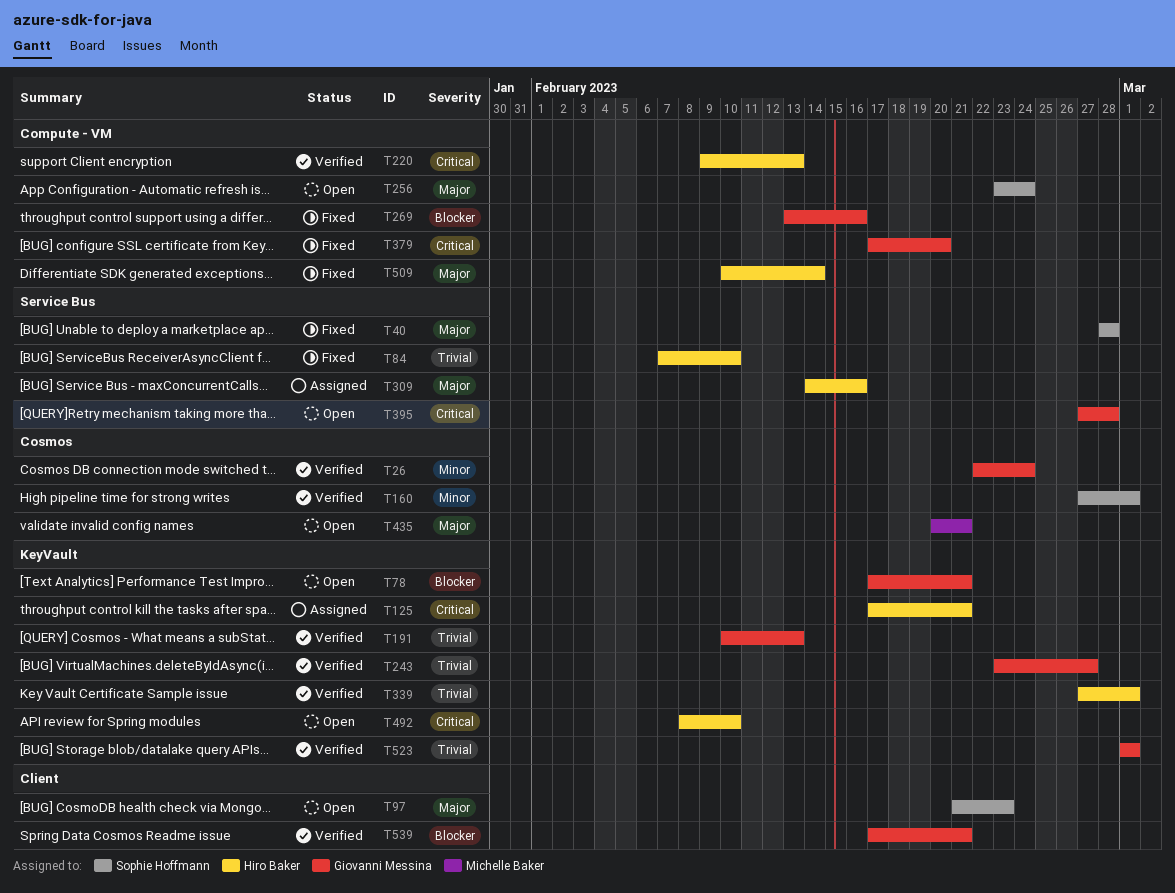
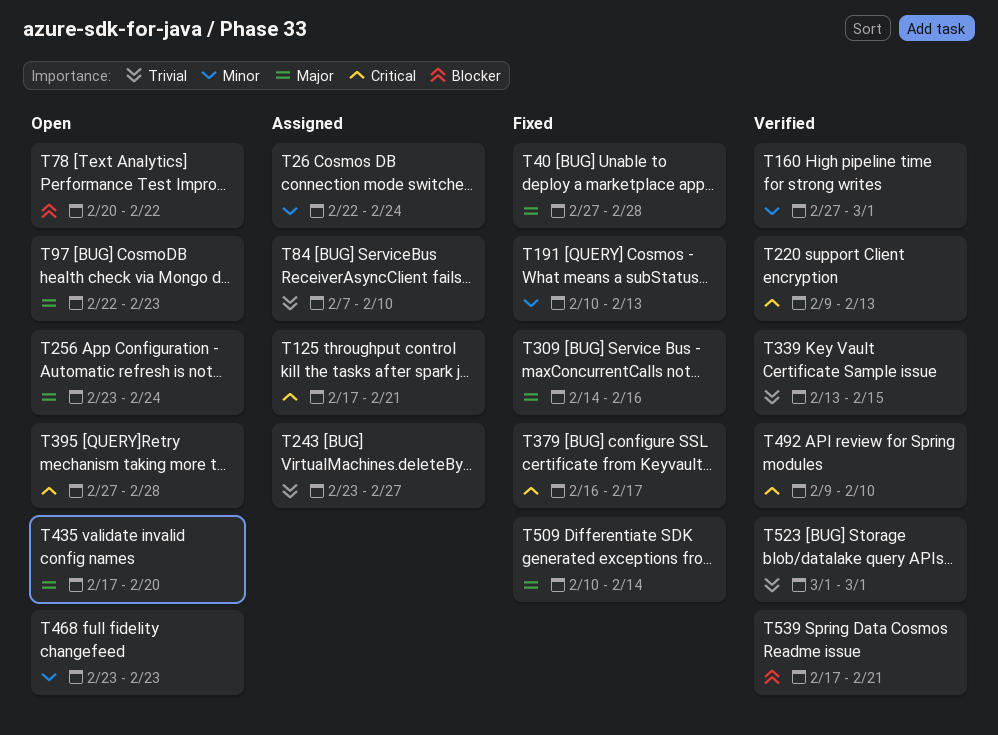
T26, status: Verified -> Assigned
T40, start: Feb 28 -> Feb 27
T78, start: Feb 17 -> Feb 20
T78, due: Feb 21 -> Feb 22
T84, status: Fixed -> Assigned
T97, start: Feb 21 -> Feb 22
T191, status: Verified -> Fixed
T191, priority: Trivial -> Minor
T243, status: Verified -> Assigned
T269: present -> none
T309, status: Assigned -> Fixed
T339, start: Feb 27 -> Feb 13
T339, due: Mar 1 -> Feb 15
T379, start: Feb 17 -> Feb 16
T379, due: Feb 20 -> Feb 17
T435, start: Feb 20 -> Feb 17
T435, due: Feb 21 -> Feb 20
T468: none -> present
T492, status: Open -> Verified
T492, start: Feb 8 -> Feb 9

